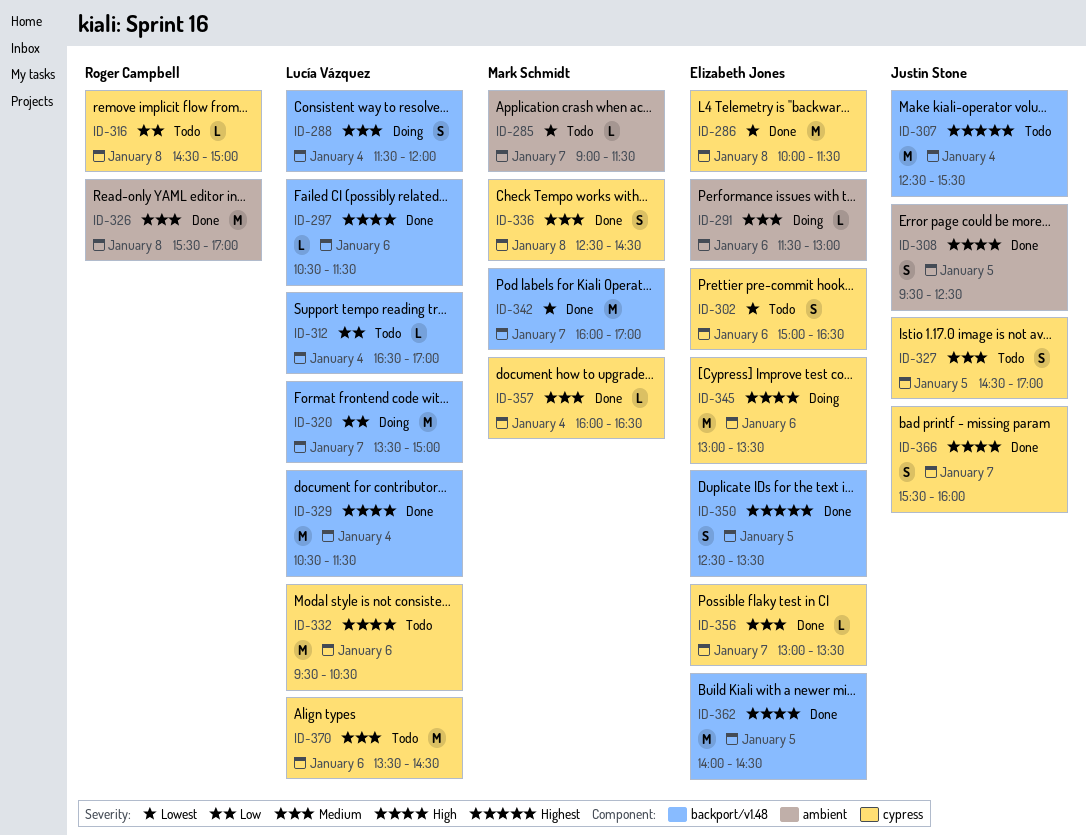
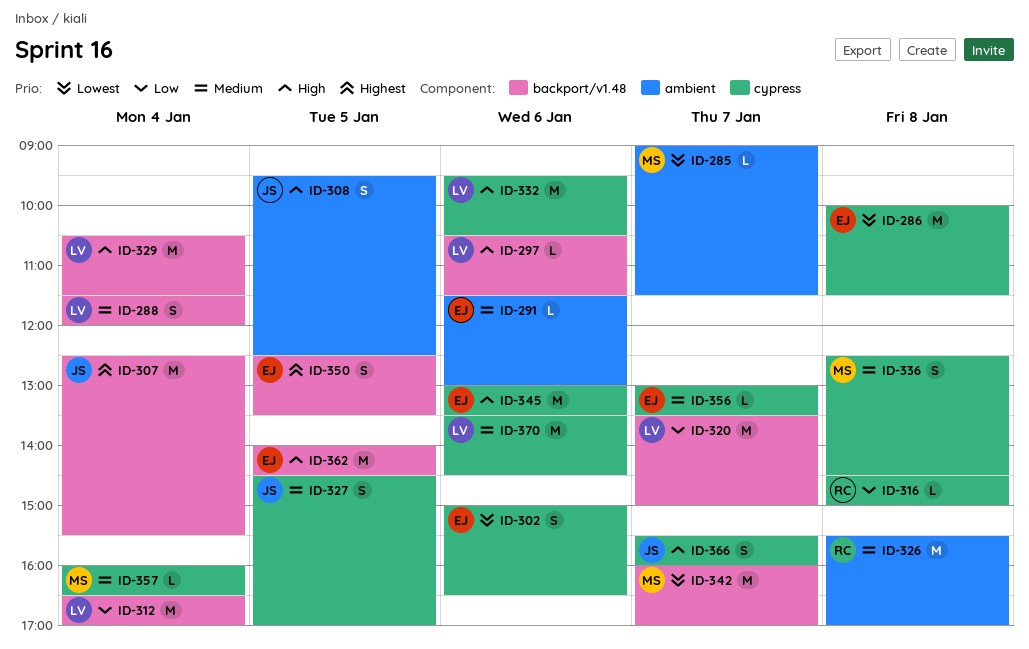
ID-312, estimate: L -> M

